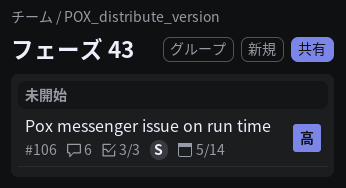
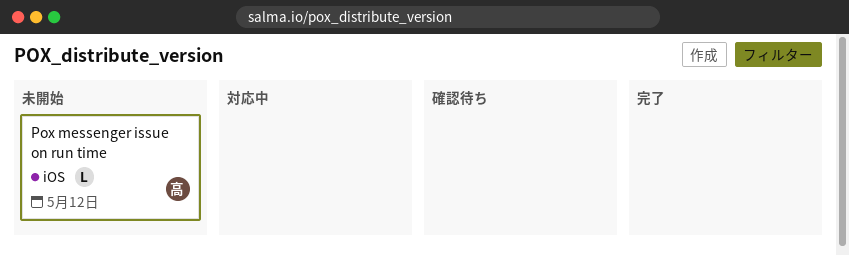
Pox messenger issue on run time, estimate: S -> L
Pox messenger issue on run time, due: May 14 -> May 12

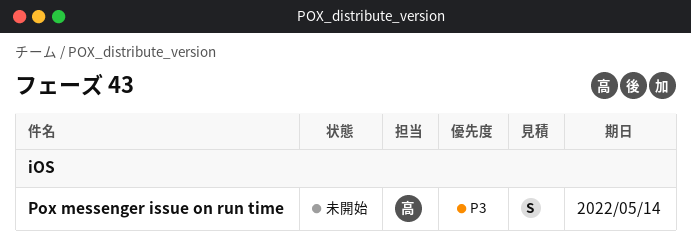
Pox messenger issue on run time, estimate: L -> S
Pox messenger issue on run time, due: May 12 -> May 14

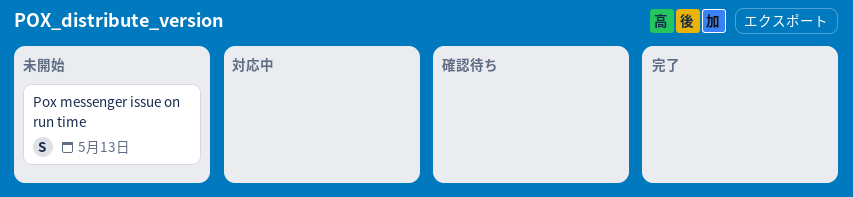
Pox messenger issue on run time, due: May 14 -> May 13

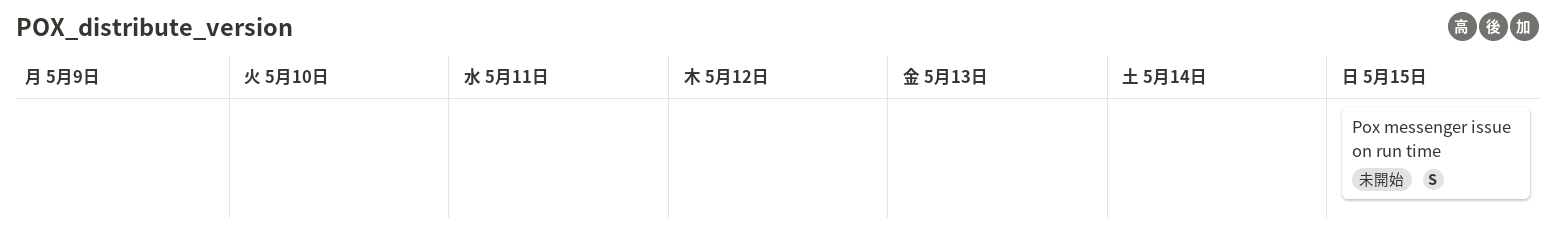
Pox messenger issue on run time, due: May 13 -> May 15

